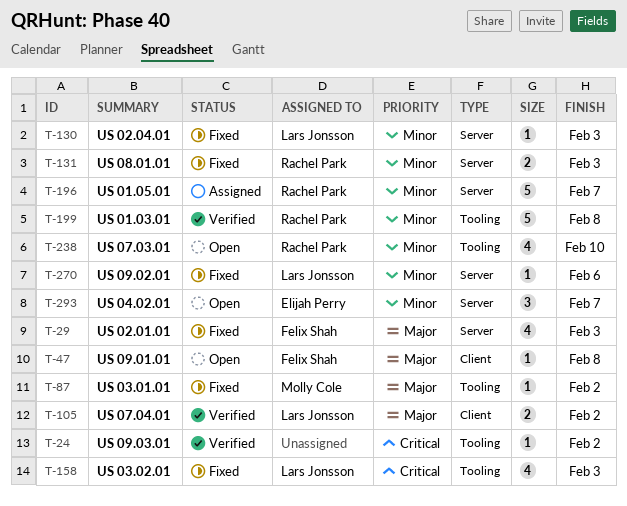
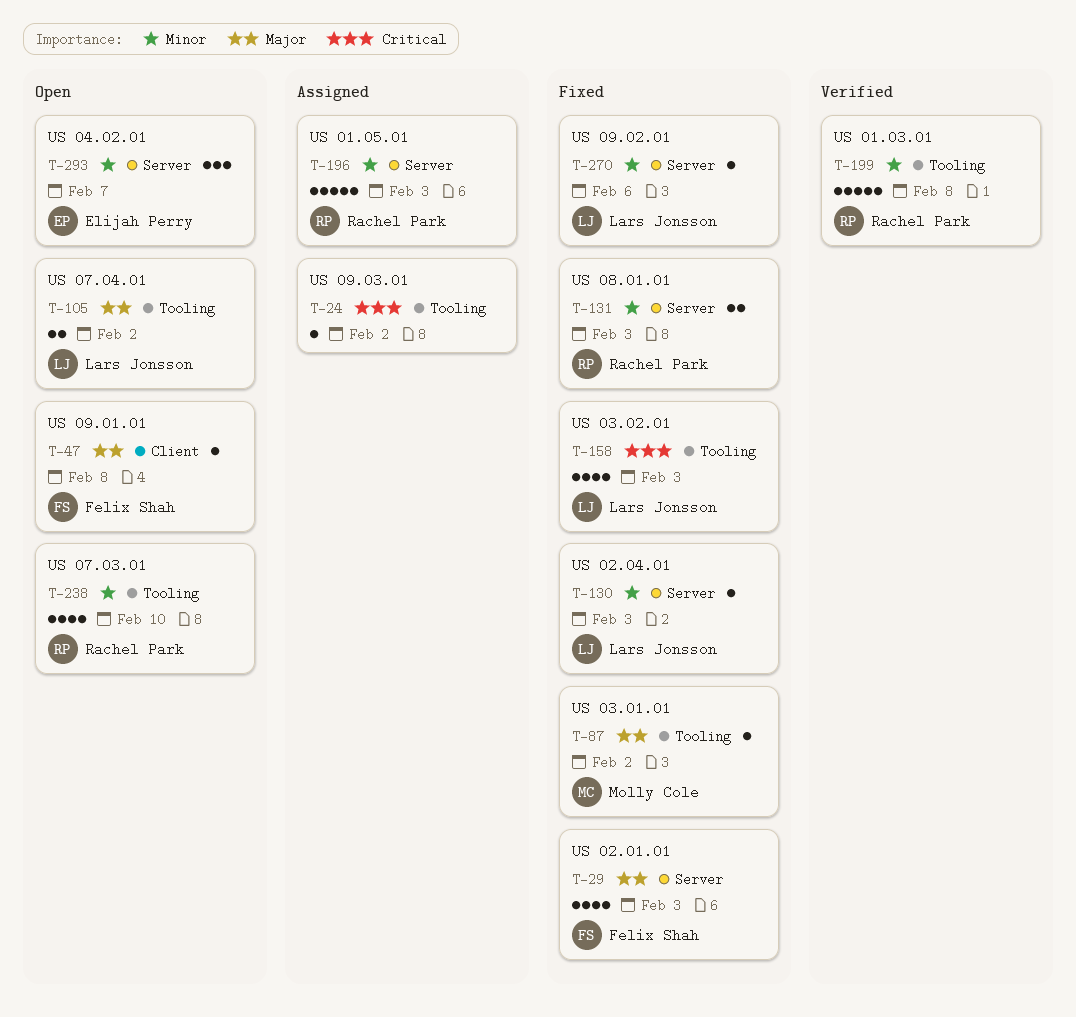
T-24, status: Verified -> Assigned
T-105, status: Verified -> Open
T-105, label: Client -> Tooling
T-196, due: Feb 7 -> Feb 3

